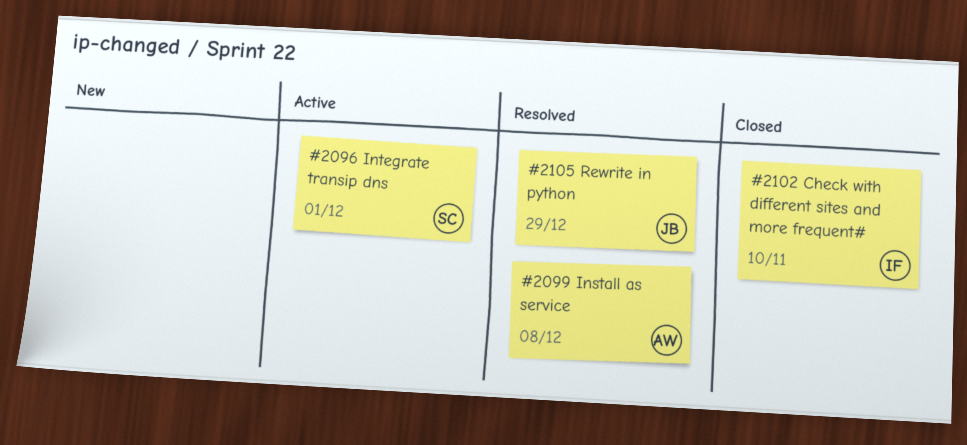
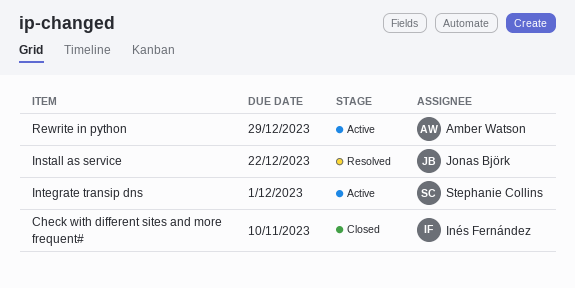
Install as service, owner: Amber Watson -> Jonas Björk
Install as service, due: Dec 8 -> Dec 22
Rewrite in python, status: Resolved -> Active
Rewrite in python, owner: Jonas Björk -> Amber Watson

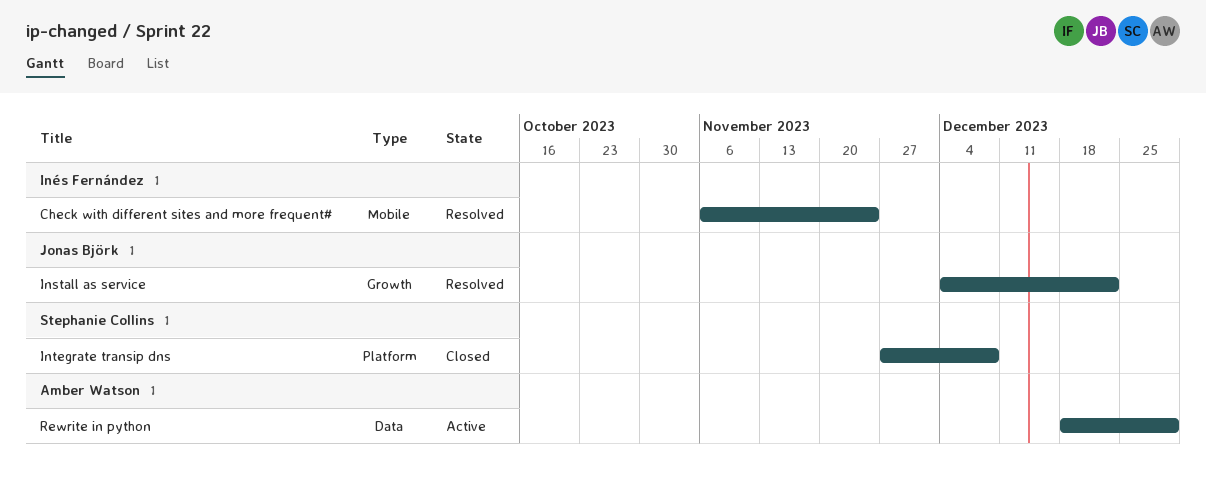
Check with different sites and more frequent#, status: Closed -> Resolved
Check with different sites and more frequent#, due: Nov 10 -> Nov 24
Integrate transip dns, status: Active -> Closed
Integrate transip dns, due: Dec 1 -> Dec 8

